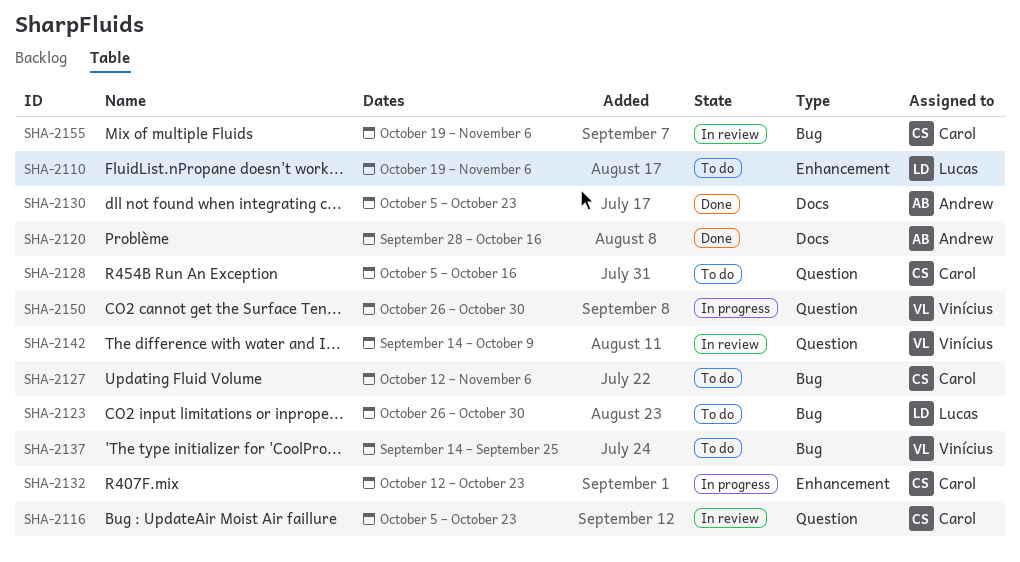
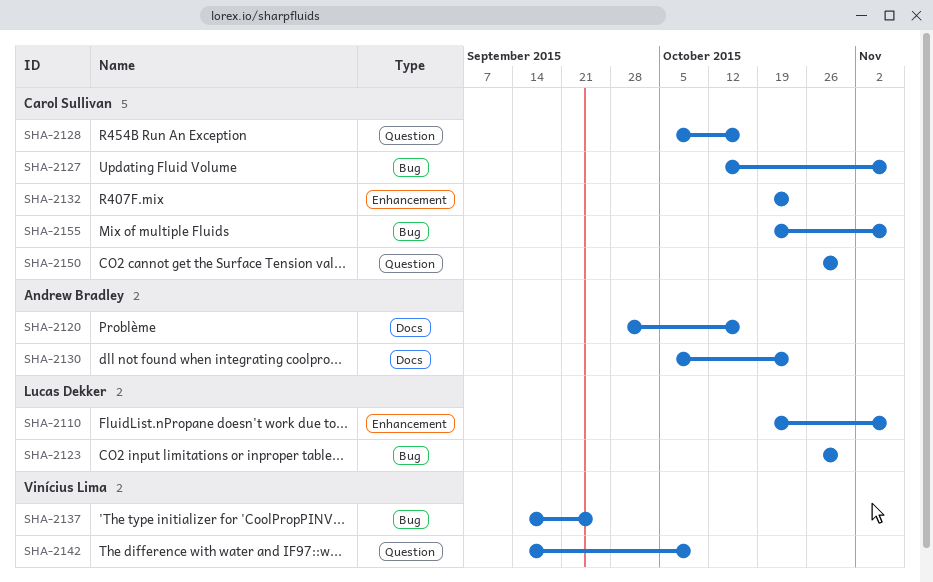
SHA-2116: present -> none
SHA-2132, start: Oct 12 -> Oct 19
SHA-2150, owner: Vinícius Lima -> Carol Sullivan

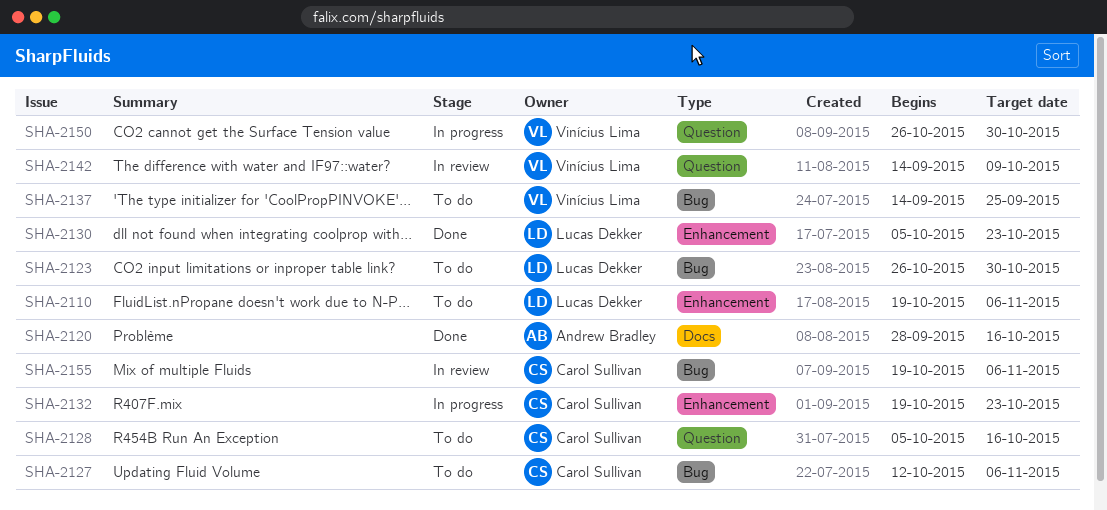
SHA-2130, owner: Andrew Bradley -> Lucas Dekker
SHA-2130, label: Docs -> Enhancement
SHA-2150, owner: Carol Sullivan -> Vinícius Lima

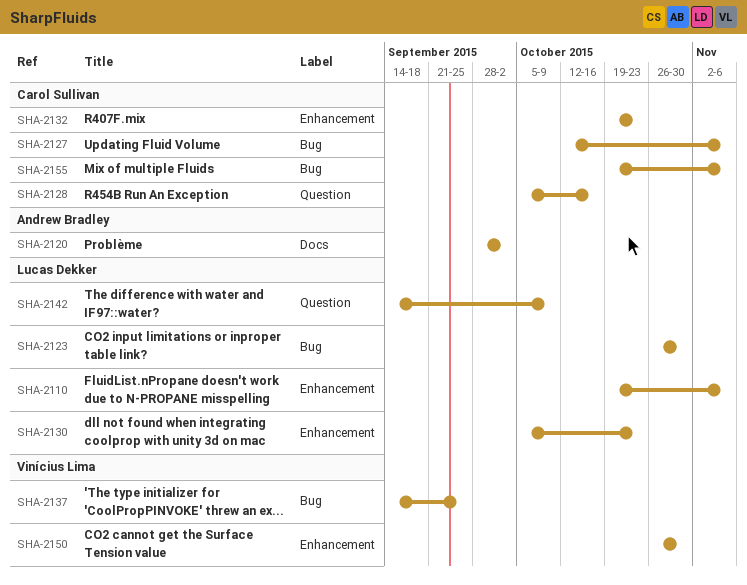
SHA-2120, due: Oct 16 -> Oct 2
SHA-2142, owner: Vinícius Lima -> Lucas Dekker
SHA-2150, label: Question -> Enhancement

